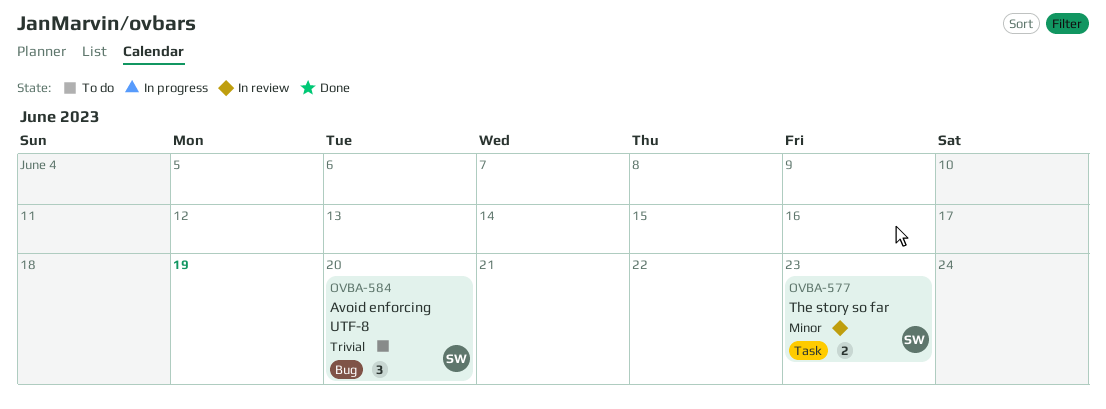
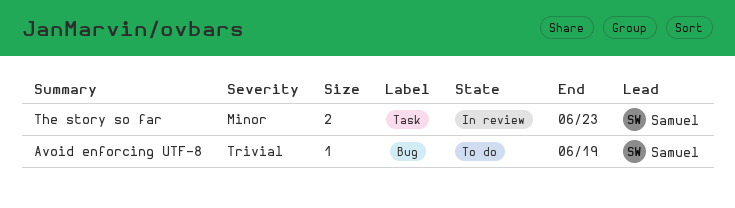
Avoid enforcing UTF-8, estimate: 3 -> 1
Avoid enforcing UTF-8, due: Jun 20 -> Jun 19

